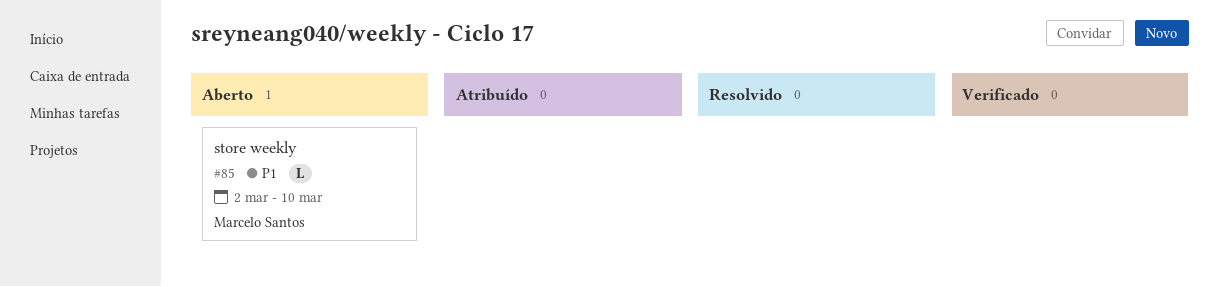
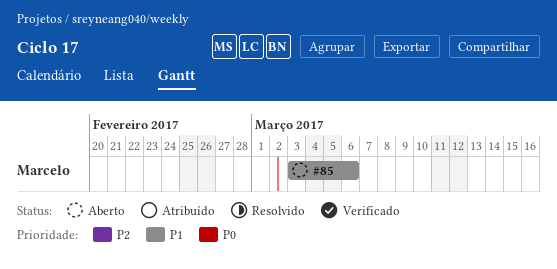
#85, start: Mar 2 -> Mar 3
#85, due: Mar 10 -> Mar 6

